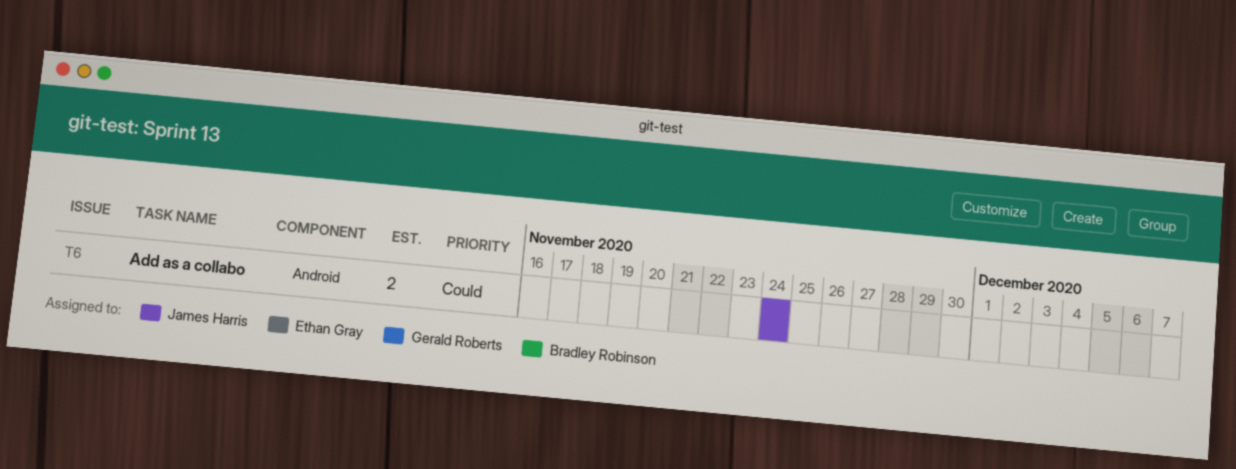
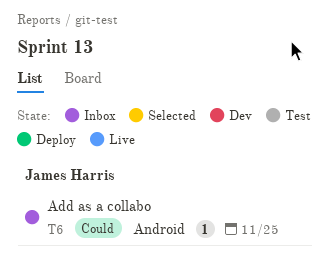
T6, estimate: 2 -> 1
T6, due: Nov 24 -> Nov 25

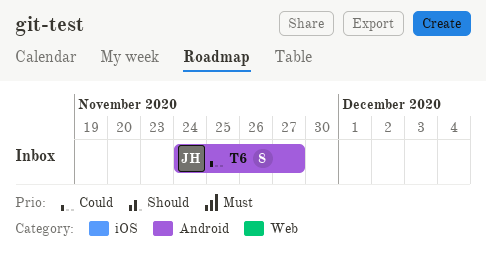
T6, estimate: 1 -> 8
T6, due: Nov 25 -> Nov 27

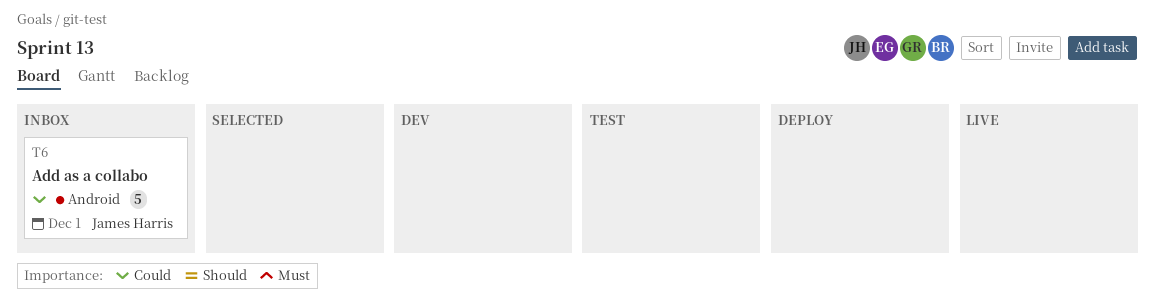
T6, estimate: 8 -> 5
T6, due: Nov 27 -> Dec 1

